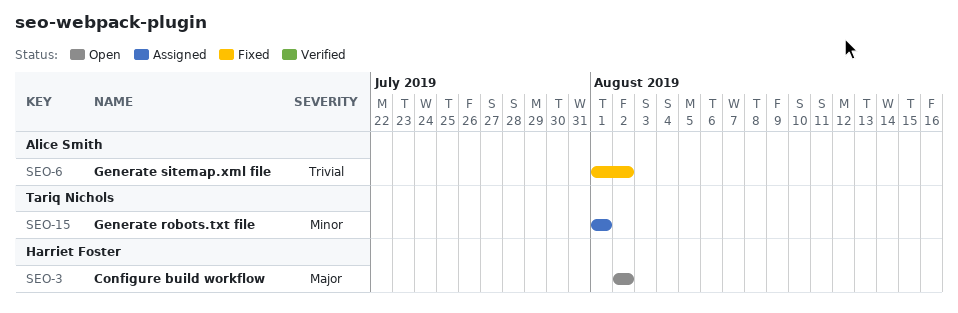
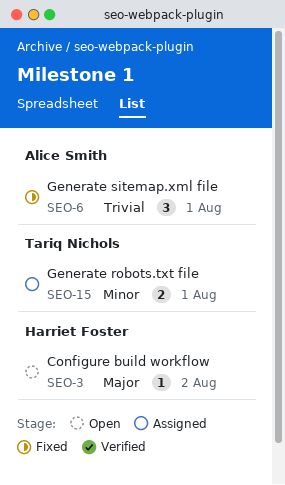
SEO-6, due: Aug 2 -> Aug 1

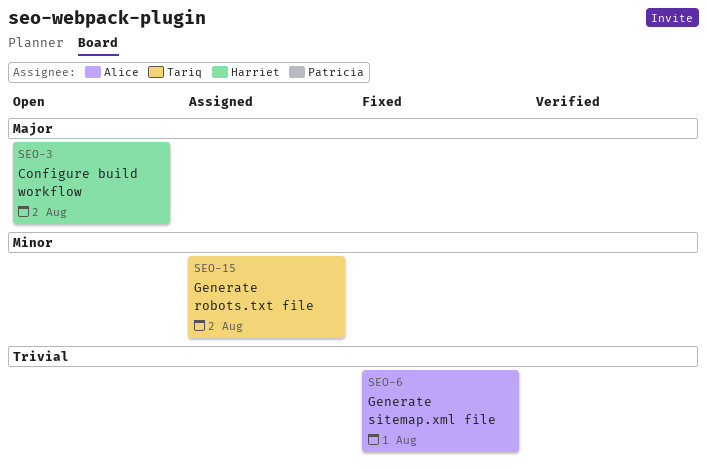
SEO-15, due: Aug 1 -> Aug 2

